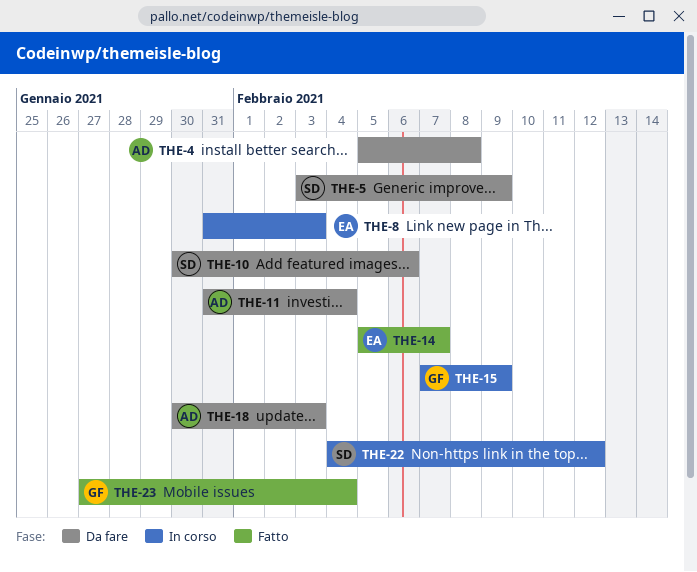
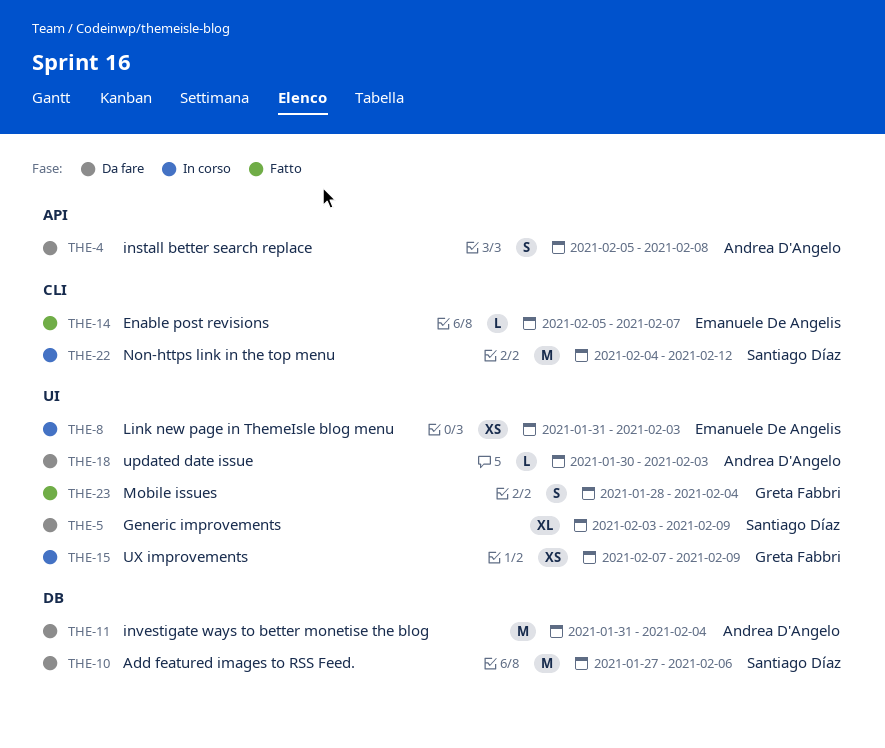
THE-10, start: Jan 30 -> Jan 27
THE-23, start: Jan 27 -> Jan 28

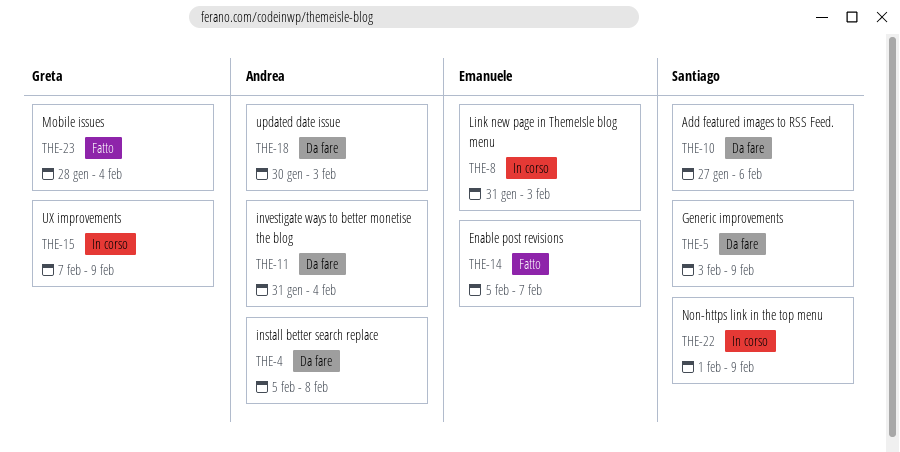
THE-22, start: Feb 4 -> Feb 1
THE-22, due: Feb 12 -> Feb 9

